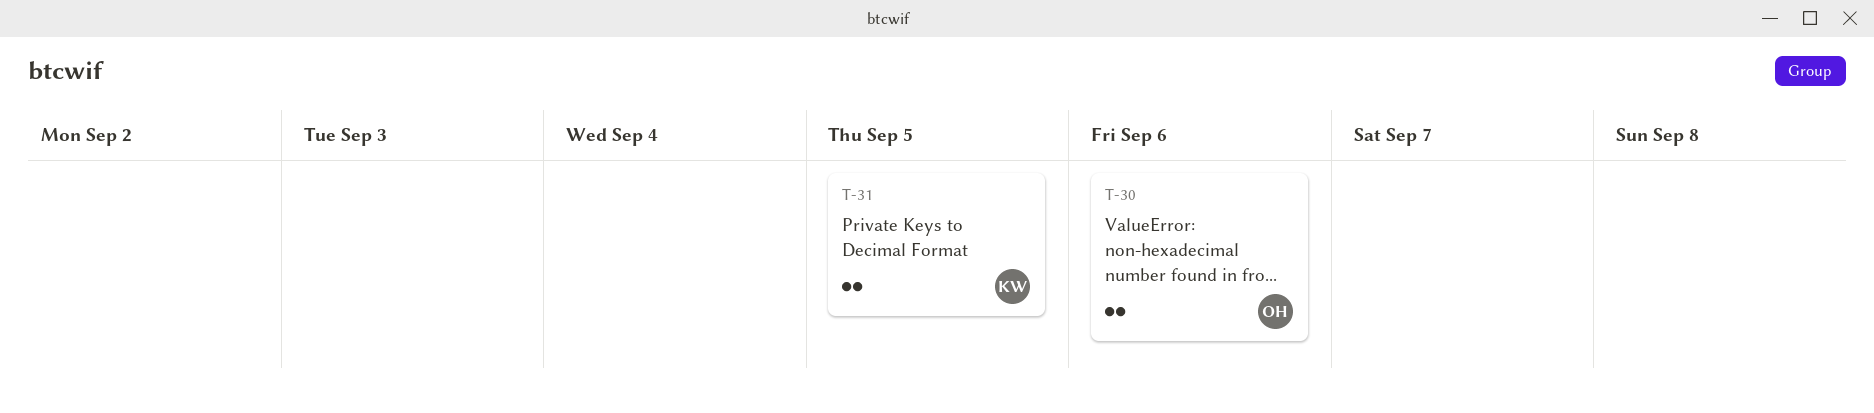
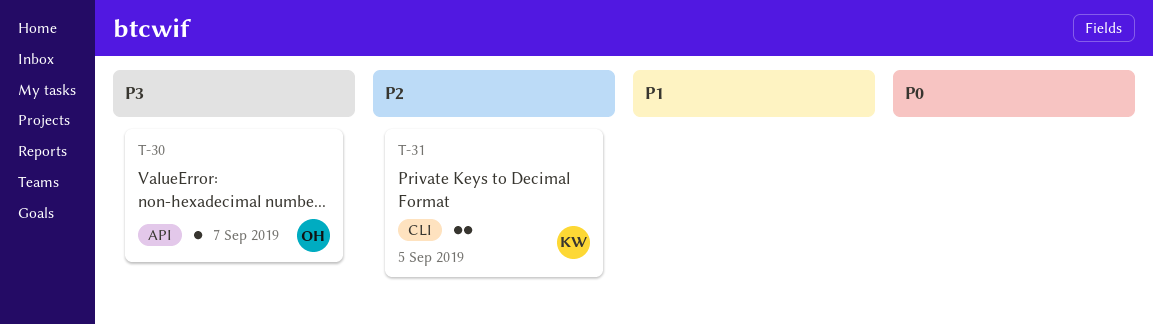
T-30, estimate: 2 -> 1
T-30, due: Sep 6 -> Sep 7

